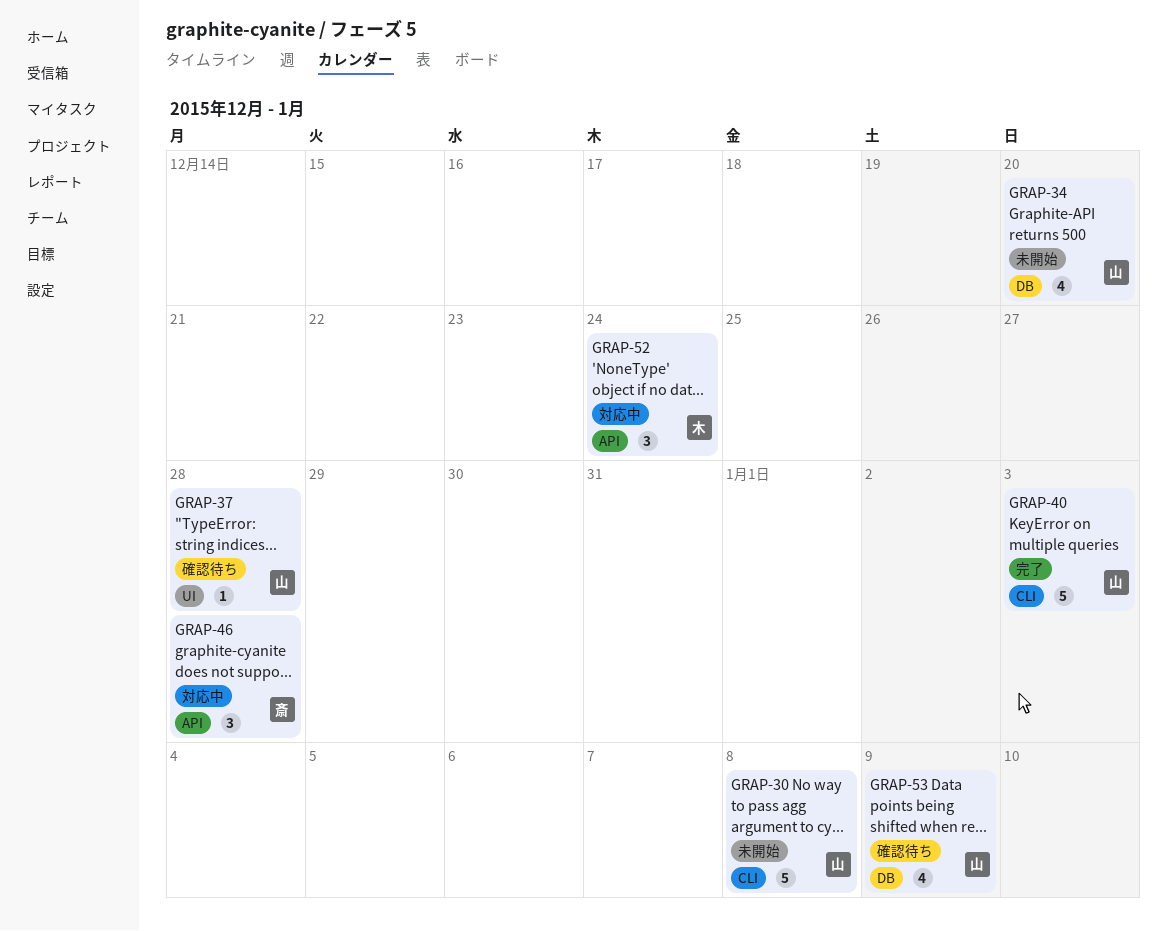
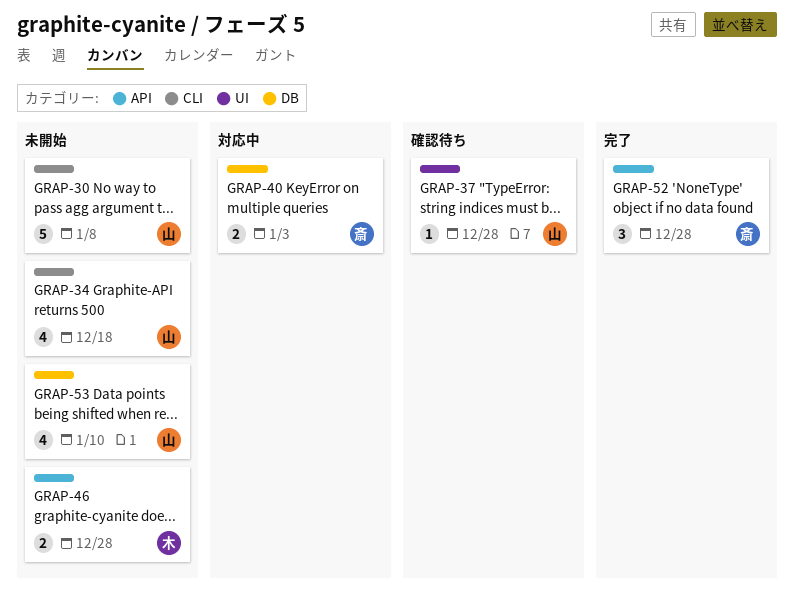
GRAP-34, label: DB -> CLI
GRAP-34, due: Dec 20 -> Dec 18
GRAP-40, status: 完了 -> 対応中
GRAP-40, owner: 山 -> 斎
GRAP-40, label: CLI -> DB
GRAP-40, estimate: 5 -> 2
GRAP-46, status: 対応中 -> 未開始
GRAP-46, owner: 斎 -> 木
GRAP-46, estimate: 3 -> 2
GRAP-52, status: 対応中 -> 完了
GRAP-52, owner: 木 -> 斎
GRAP-52, due: Dec 24 -> Dec 28
GRAP-53, status: 確認待ち -> 未開始
GRAP-53, due: Jan 9 -> Jan 10

